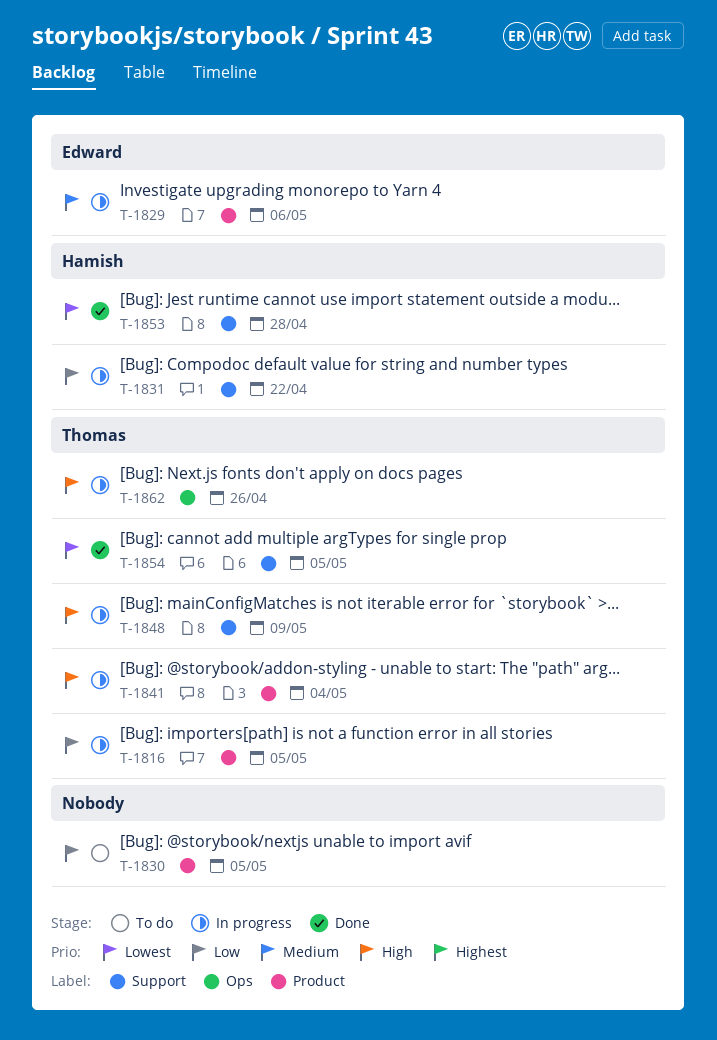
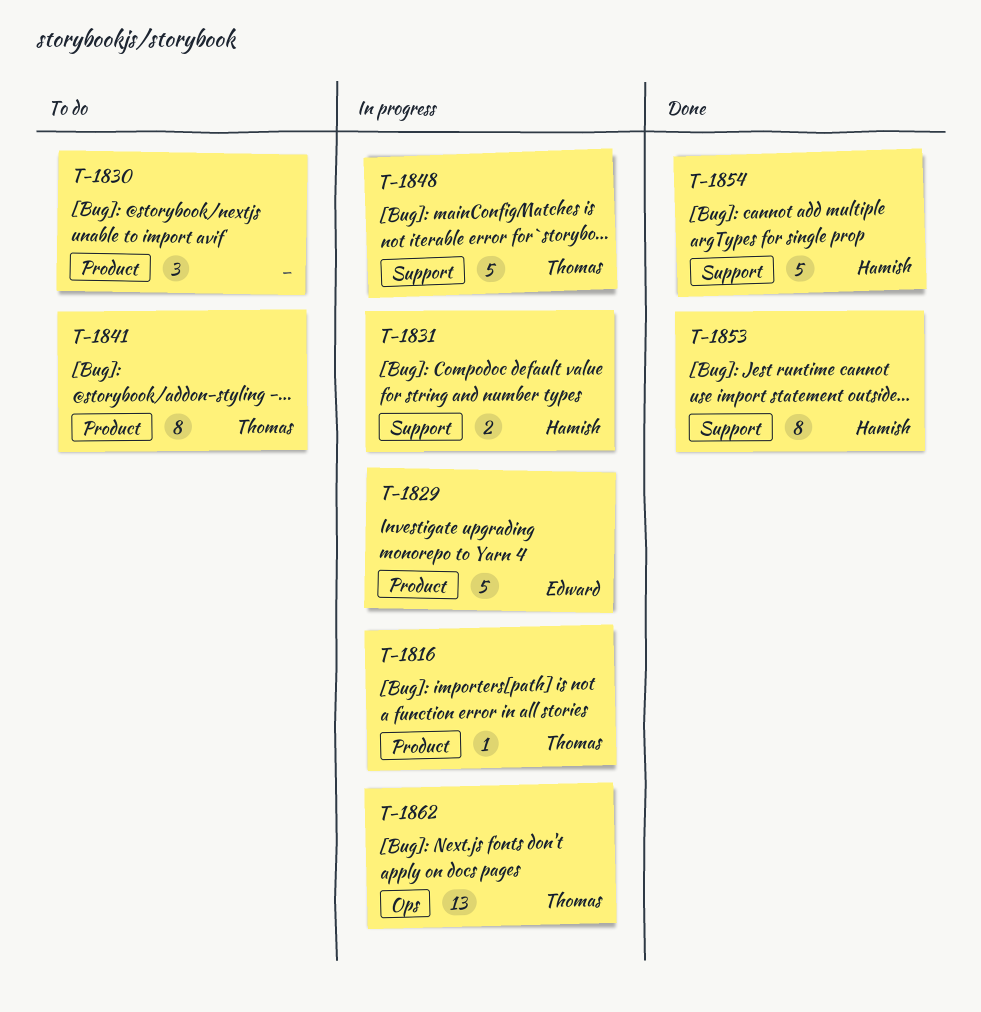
T-1841, status: In progress -> To do
T-1854, owner: Thomas -> Hamish

